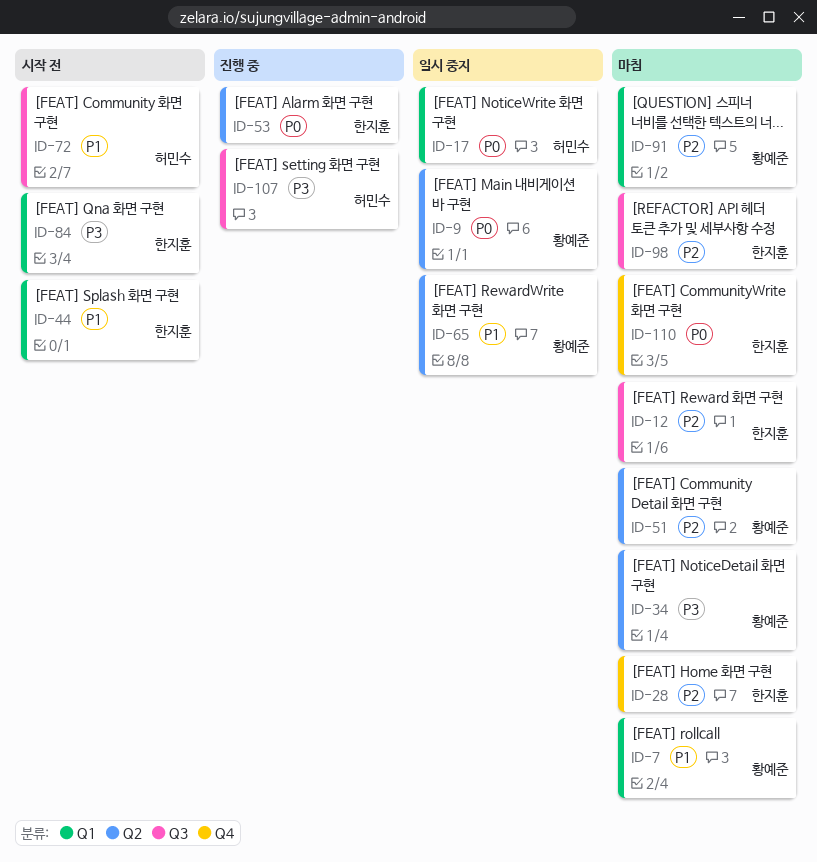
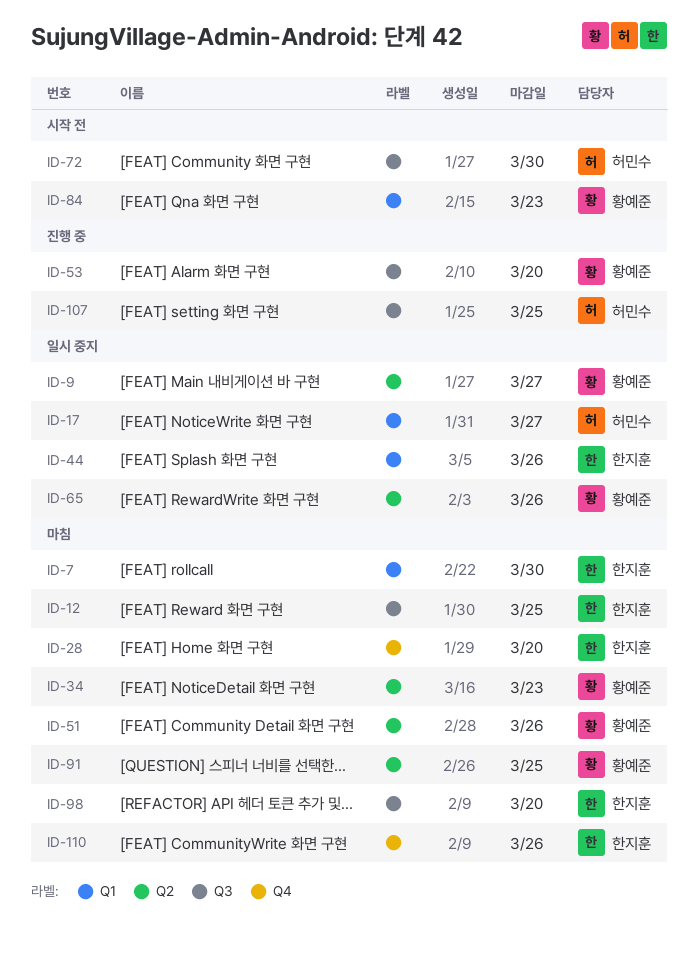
ID-7, owner: 황예준 -> 한지훈
ID-44, status: 시작 전 -> 일시 중지
ID-53, owner: 한지훈 -> 황예준
ID-53, label: Q2 -> Q3
ID-84, owner: 한지훈 -> 황예준
ID-91, label: Q1 -> Q2

